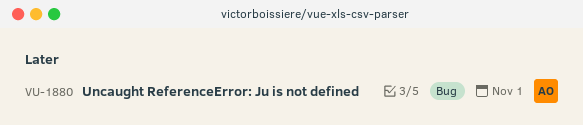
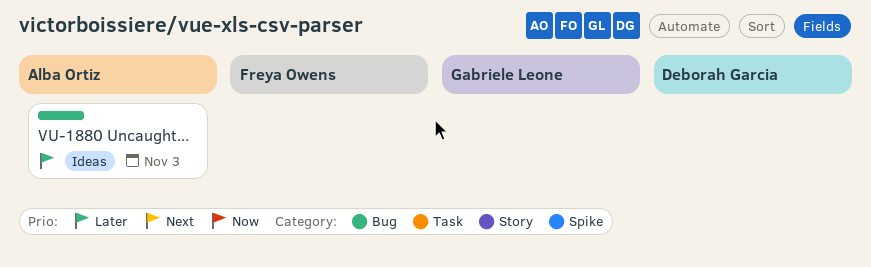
VU-1880, due: Nov 1 -> Nov 3

